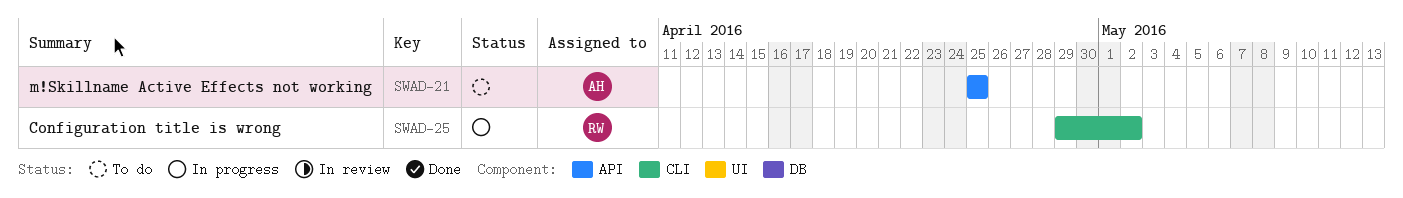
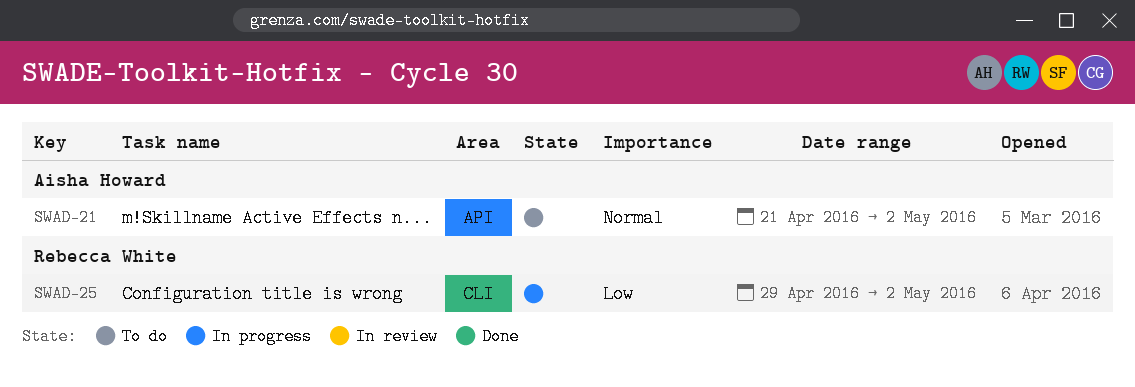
SWAD-21, start: Apr 25 -> Apr 21
SWAD-21, due: Apr 25 -> May 2

